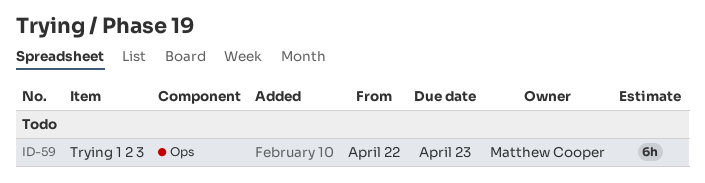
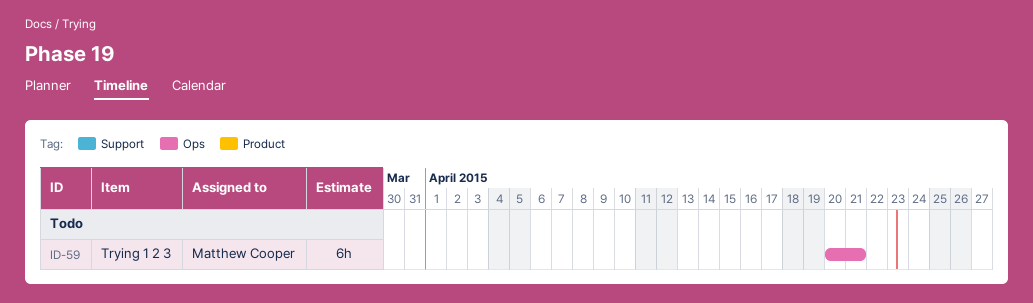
ID-59, start: Apr 22 -> Apr 20
ID-59, due: Apr 23 -> Apr 21

